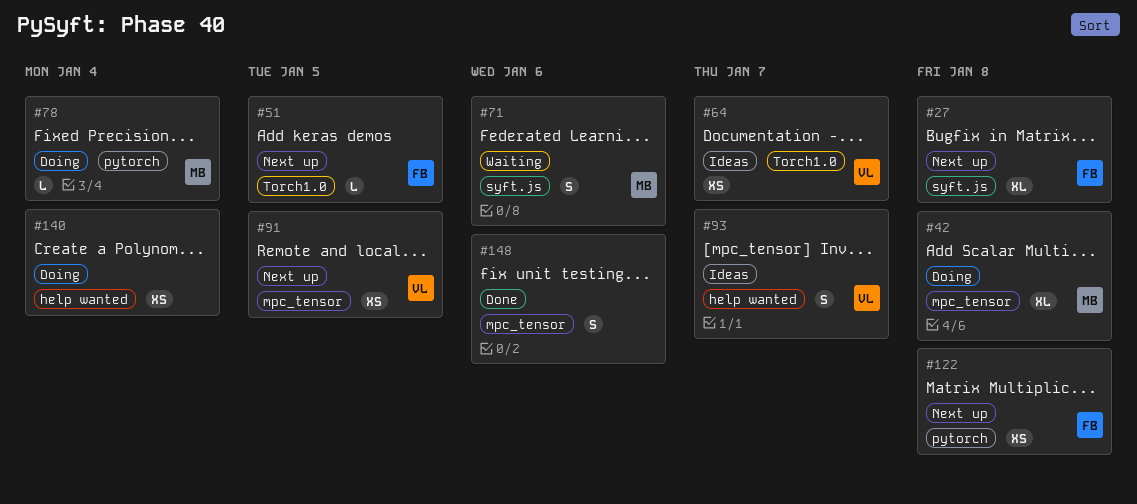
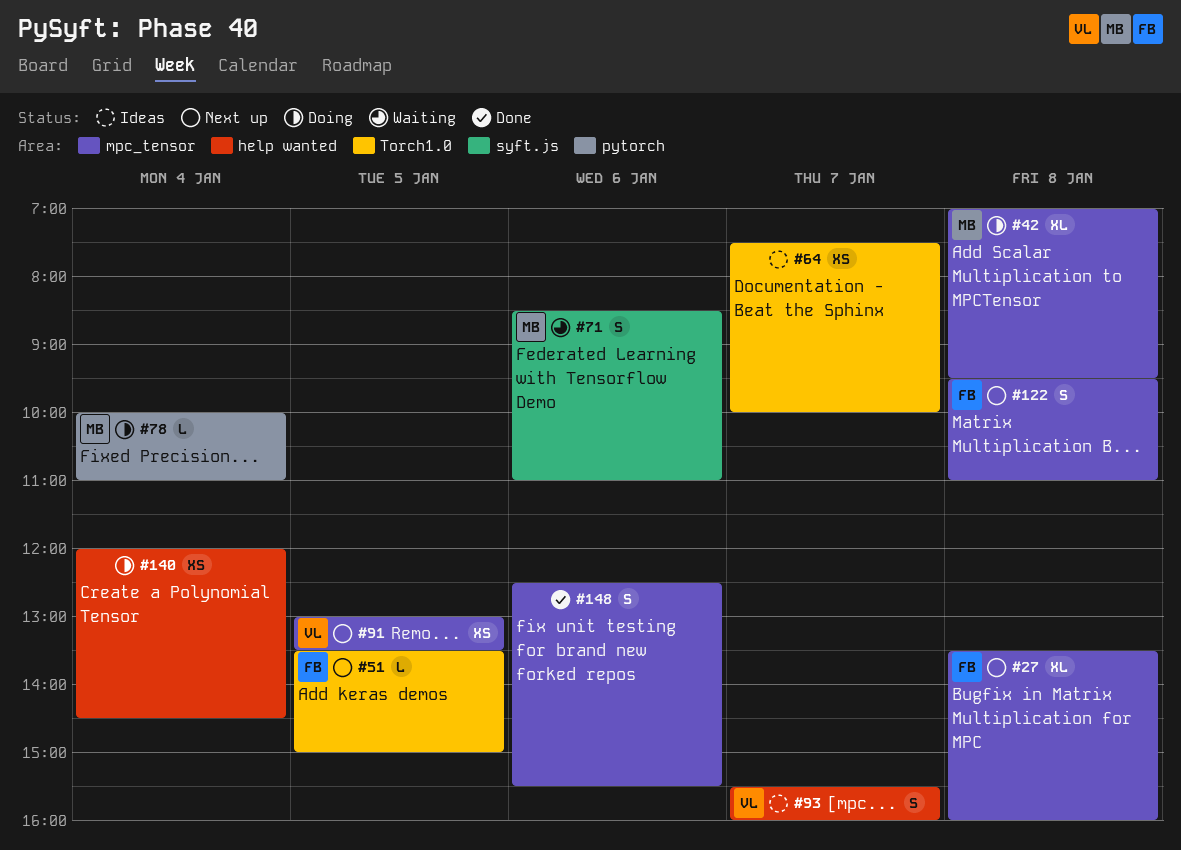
#27, label: syft.js -> mpc_tensor
#64, owner: VL -> none
#122, label: pytorch -> mpc_tensor
#122, estimate: XS -> S

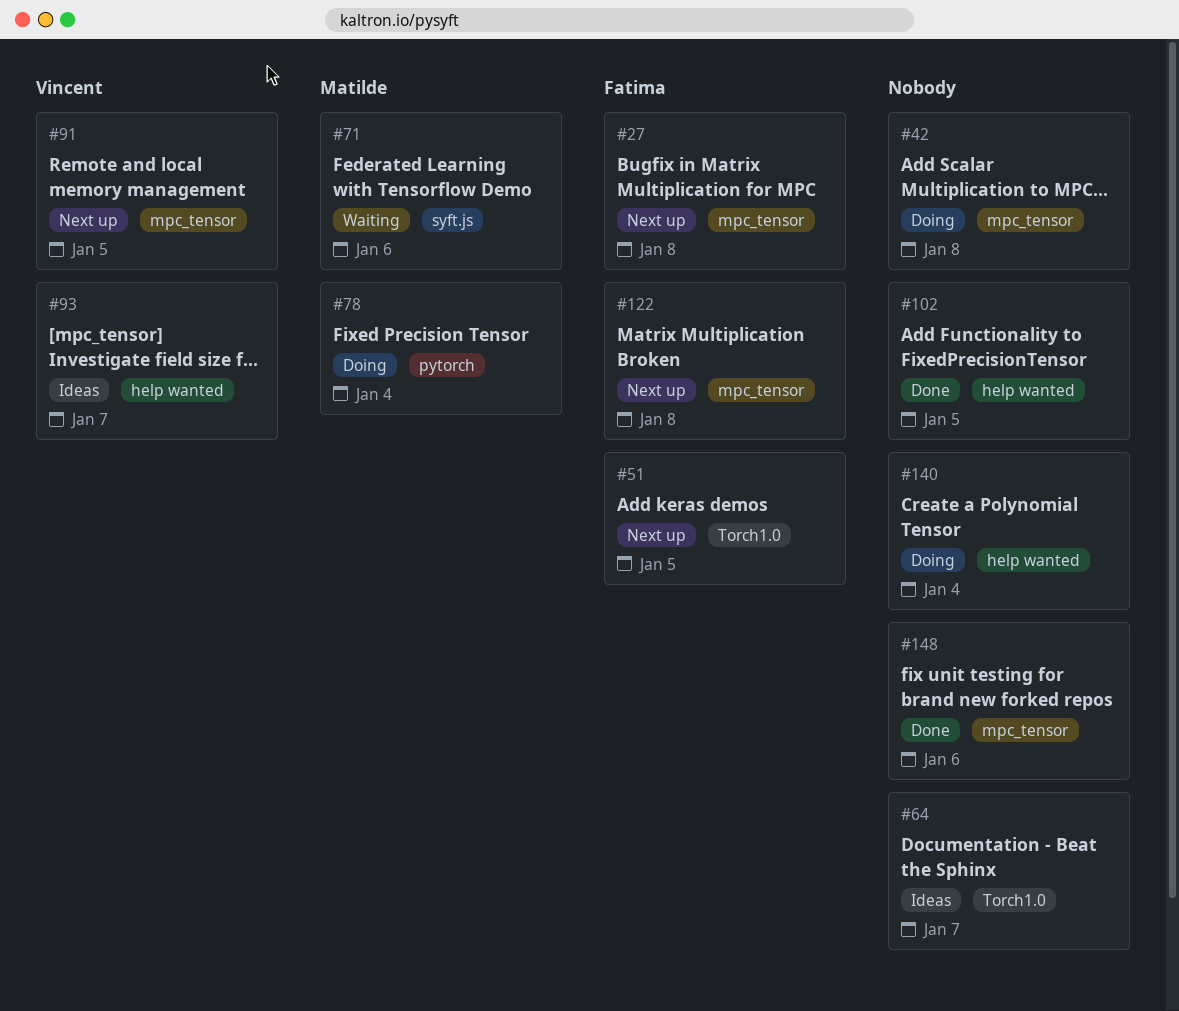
#42, owner: Matilde -> none
#102: none -> present

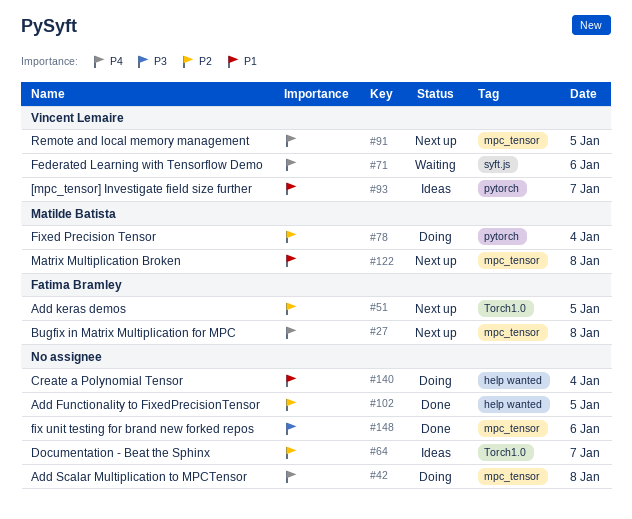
#71, owner: Matilde Batista -> Vincent Lemaire
#93, label: help wanted -> pytorch
#122, owner: Fatima Bramley -> Matilde Batista

